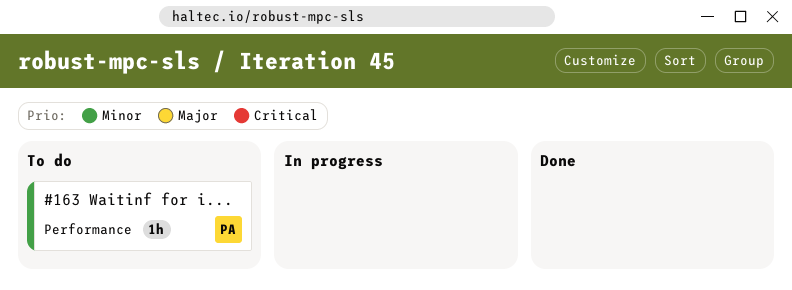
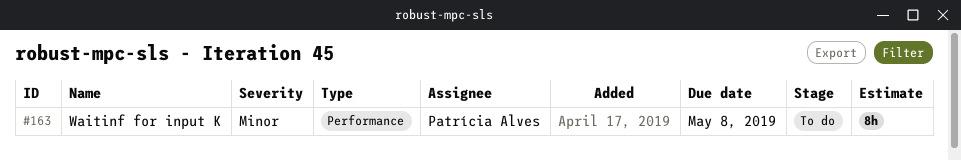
#163, estimate: 1h -> 8h

